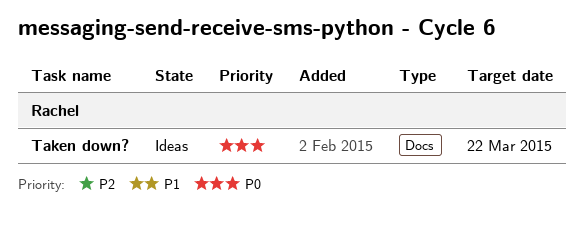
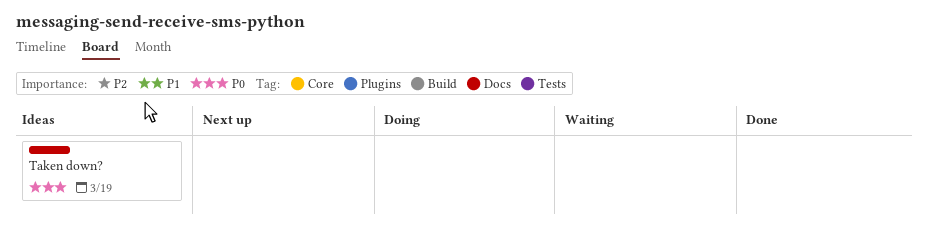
Taken down?, due: Mar 22 -> Mar 19

